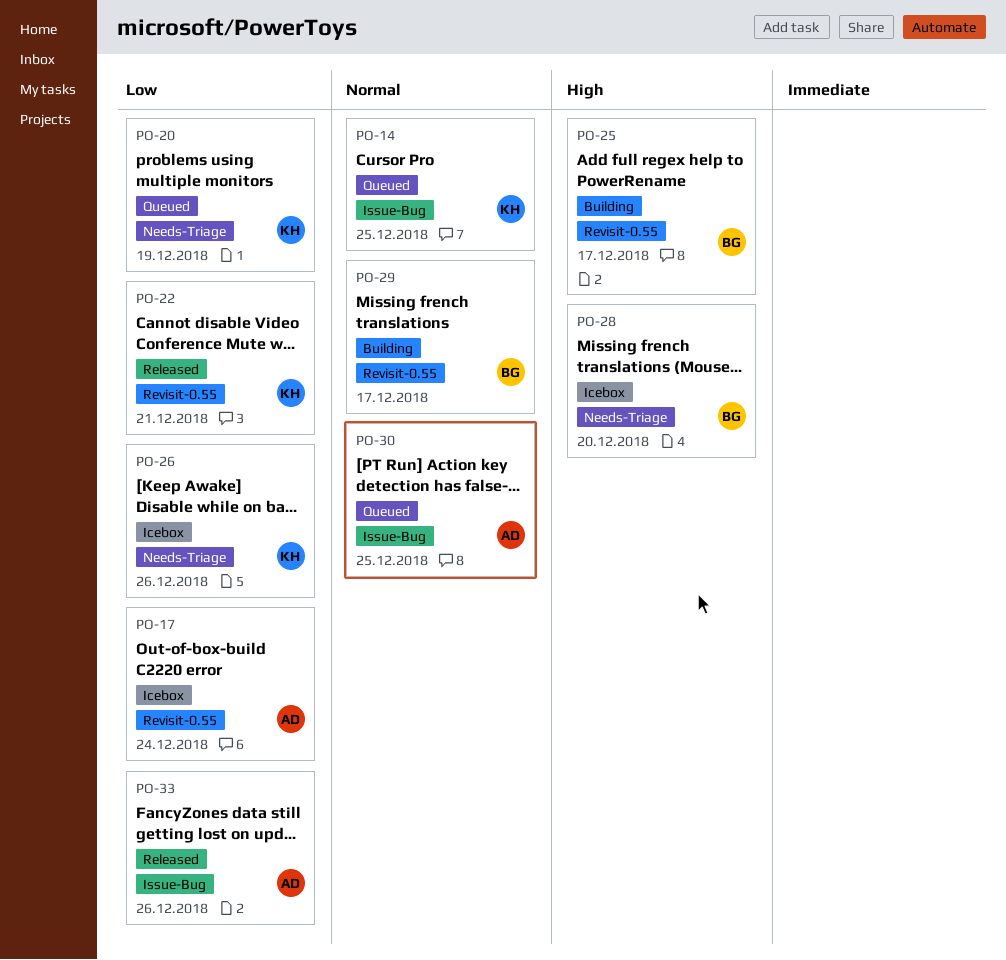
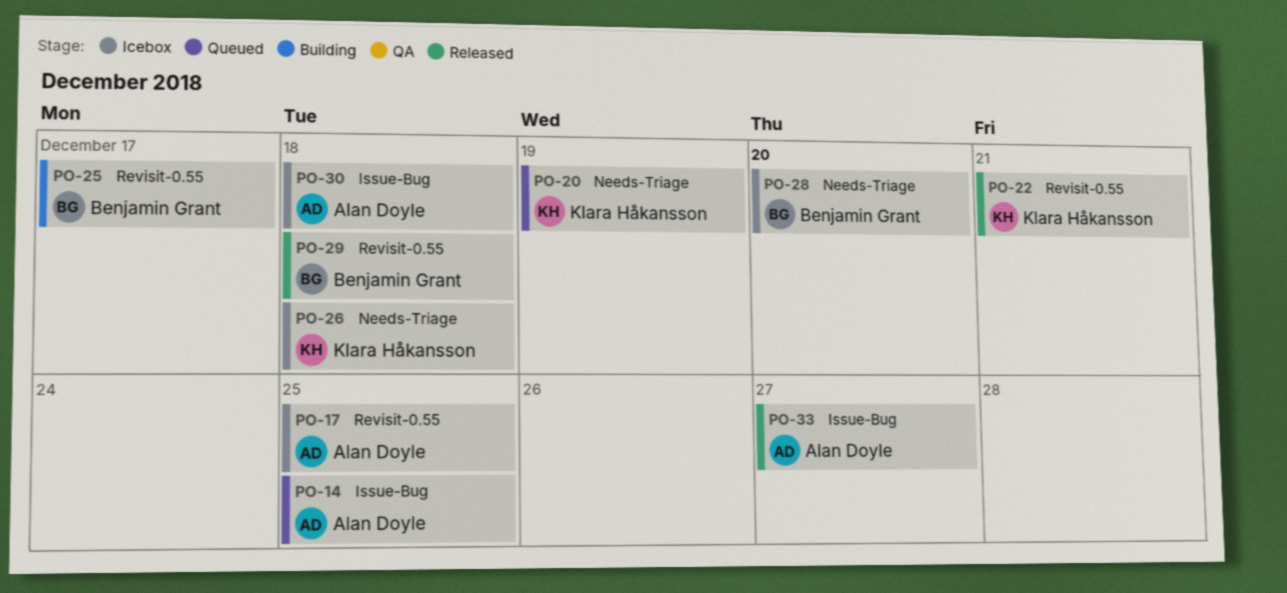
PO-14, owner: Klara Håkansson -> Alan Doyle
PO-17, due: Dec 24 -> Dec 25
PO-26, due: Dec 26 -> Dec 18
PO-29, status: Building -> Released
PO-29, due: Dec 17 -> Dec 18
PO-30, status: Queued -> Icebox
PO-30, due: Dec 25 -> Dec 18
PO-33, due: Dec 26 -> Dec 27

